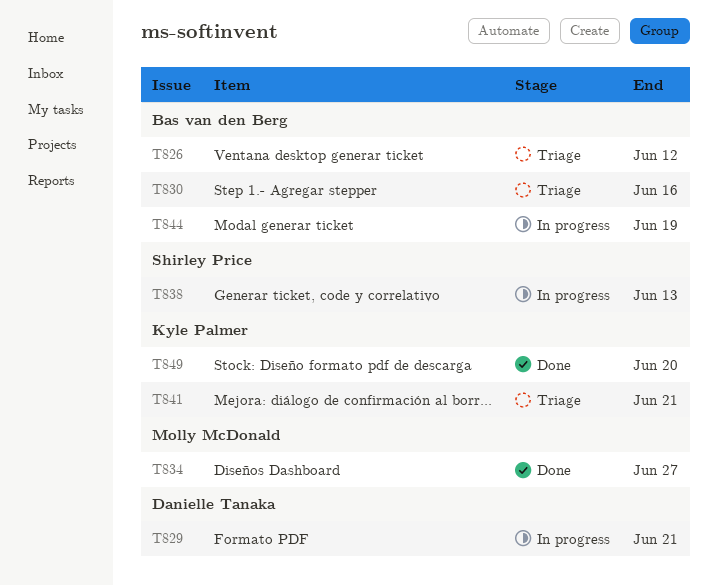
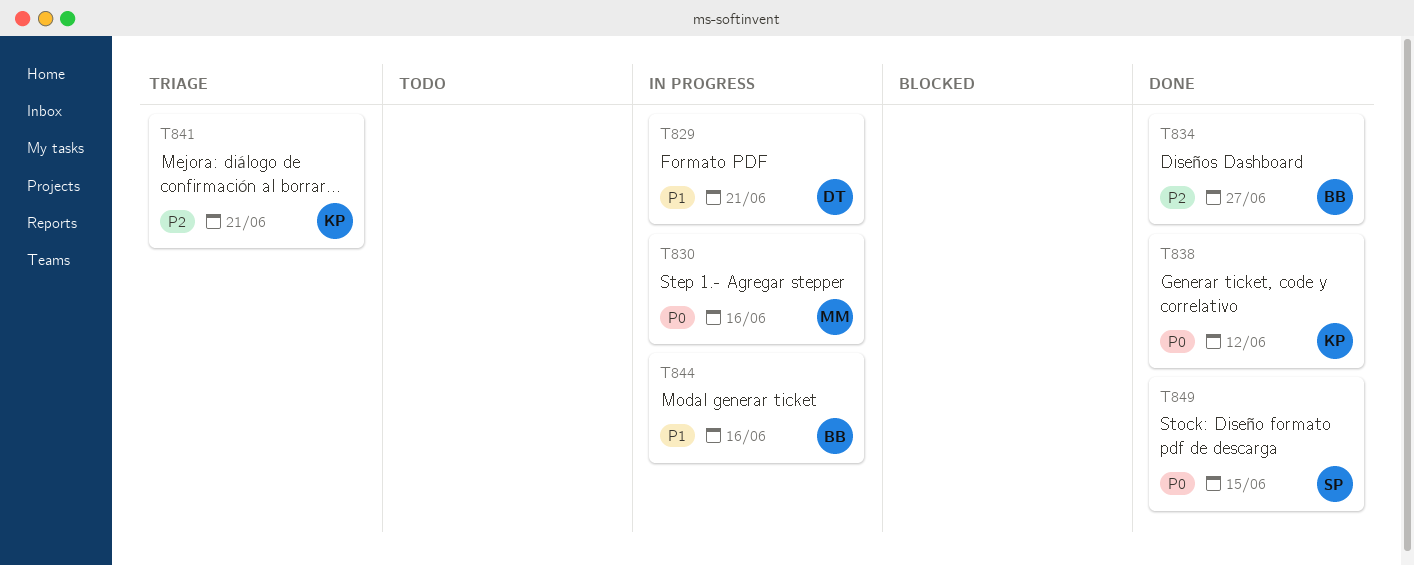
T826: present -> none
T830, status: Triage -> In progress
T830, owner: Bas van den Berg -> Molly McDonald
T834, owner: Molly McDonald -> Bas van den Berg
T838, status: In progress -> Done
T838, owner: Shirley Price -> Kyle Palmer
T838, due: Jun 13 -> Jun 12
T844, due: Jun 19 -> Jun 16
T849, owner: Kyle Palmer -> Shirley Price
T849, due: Jun 20 -> Jun 15

